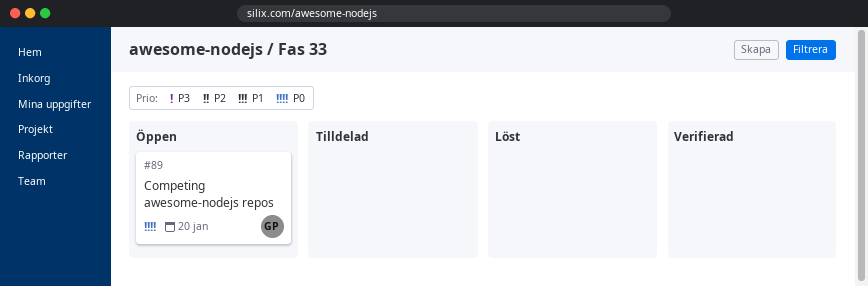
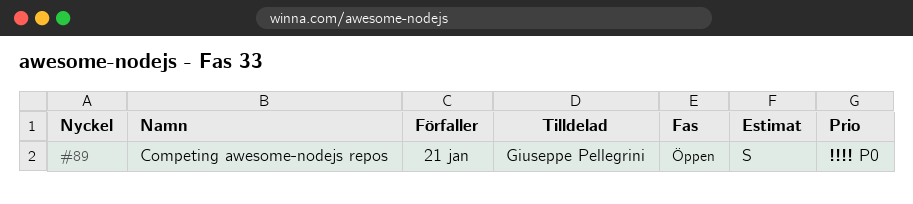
#89, due: Jan 20 -> Jan 21

